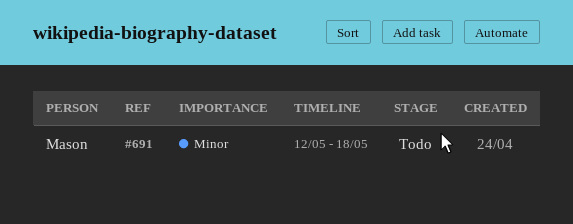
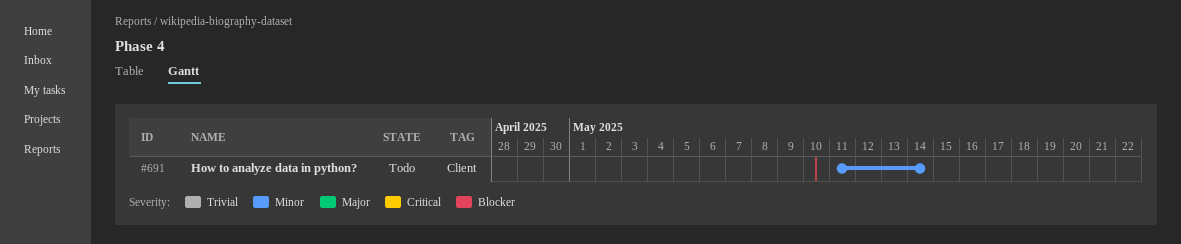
#691, start: May 12 -> May 11
#691, due: May 18 -> May 14

